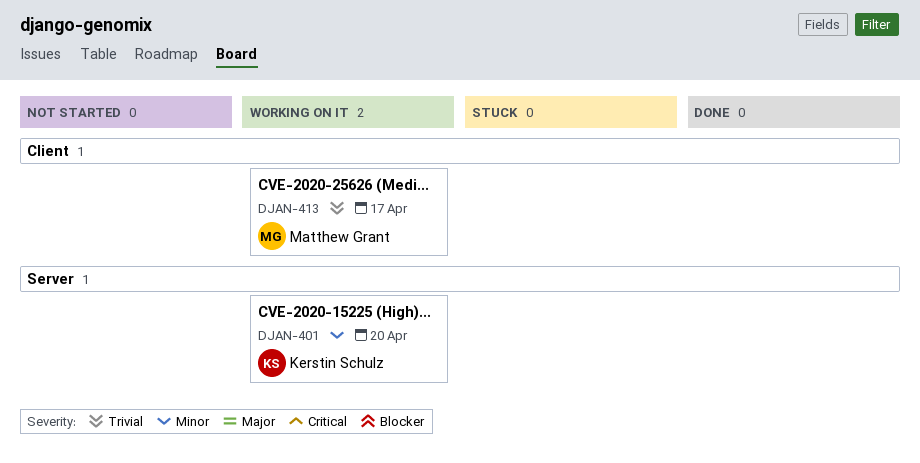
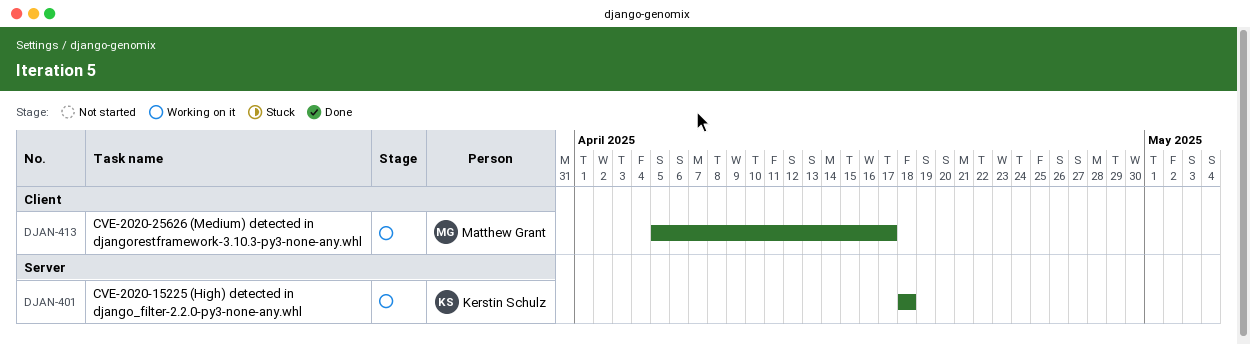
DJAN-401, due: Apr 20 -> Apr 18

